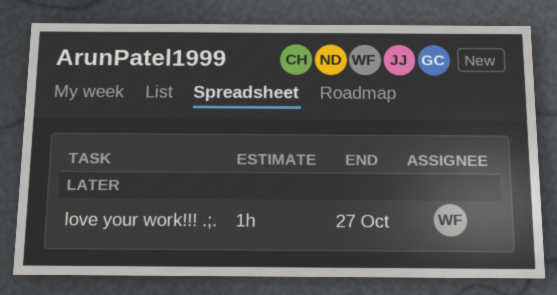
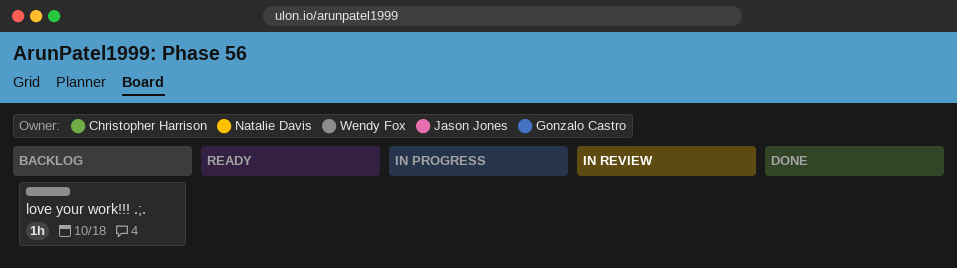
love your work!!! .;., due: Oct 27 -> Oct 18

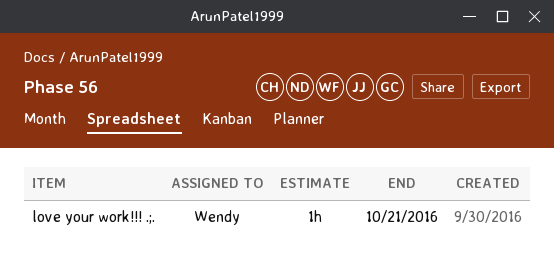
love your work!!! .;., due: Oct 18 -> Oct 21

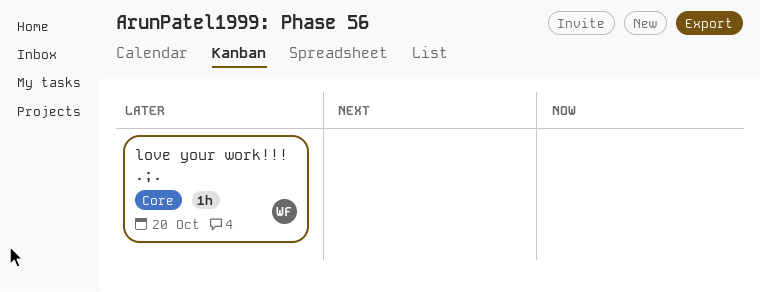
love your work!!! .;., due: Oct 21 -> Oct 20

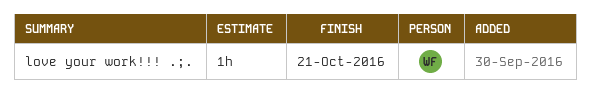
love your work!!! .;., due: Oct 20 -> Oct 21

